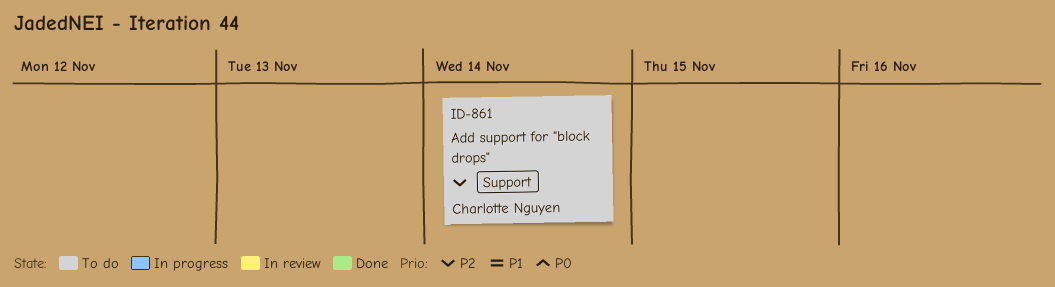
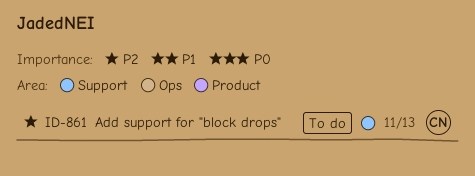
ID-861, due: Nov 14 -> Nov 13

